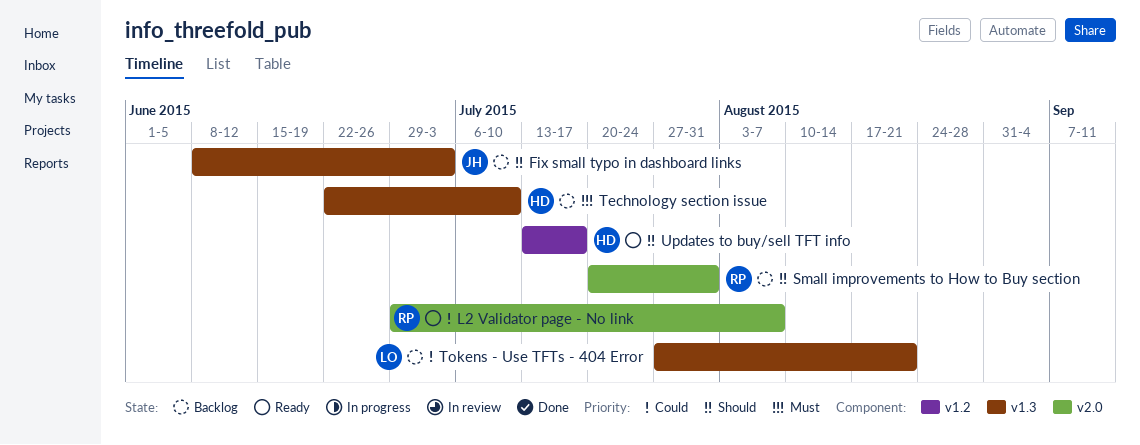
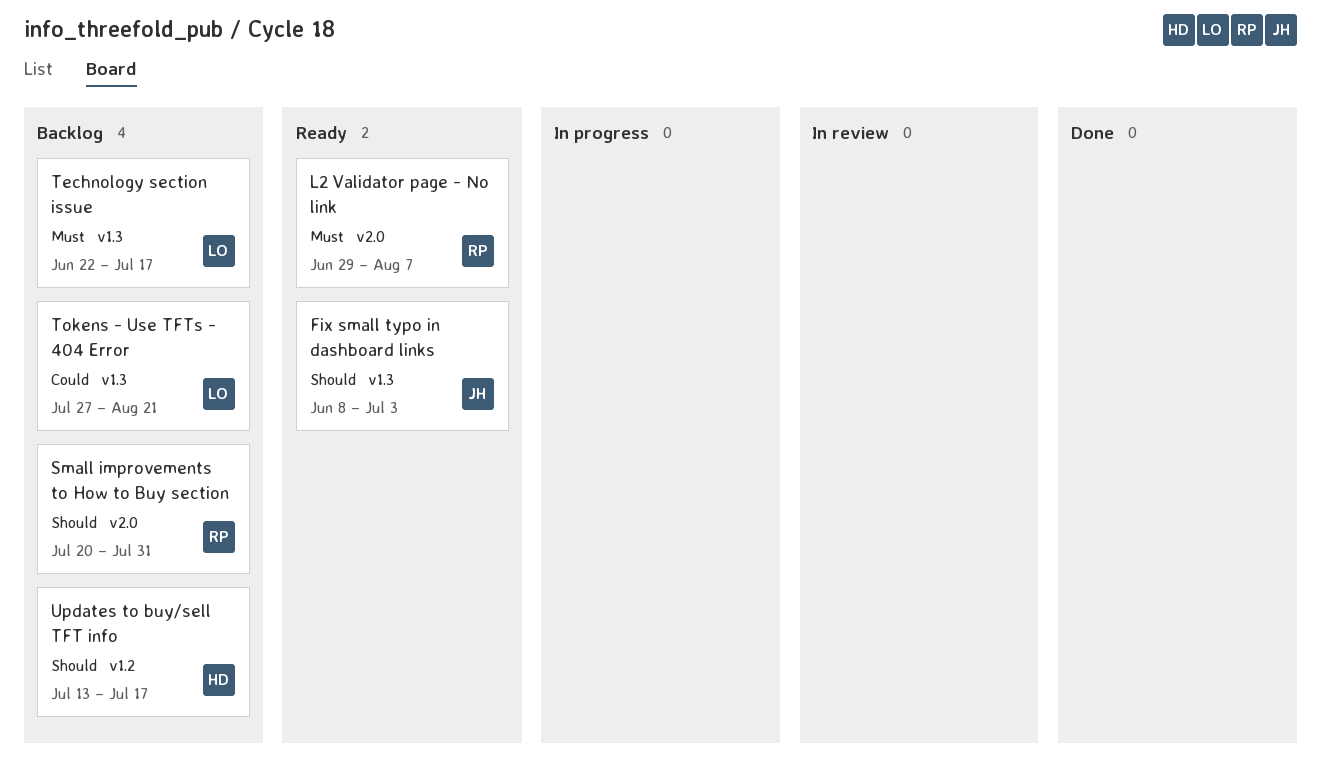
Fix small typo in dashboard links, status: Backlog -> Ready
L2 Validator page - No link, priority: Could -> Must
Technology section issue, owner: HD -> LO
Technology section issue, due: Jul 10 -> Jul 17
Updates to buy/sell TFT info, status: Ready -> Backlog

